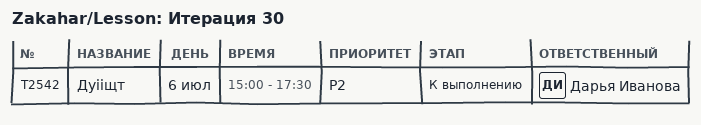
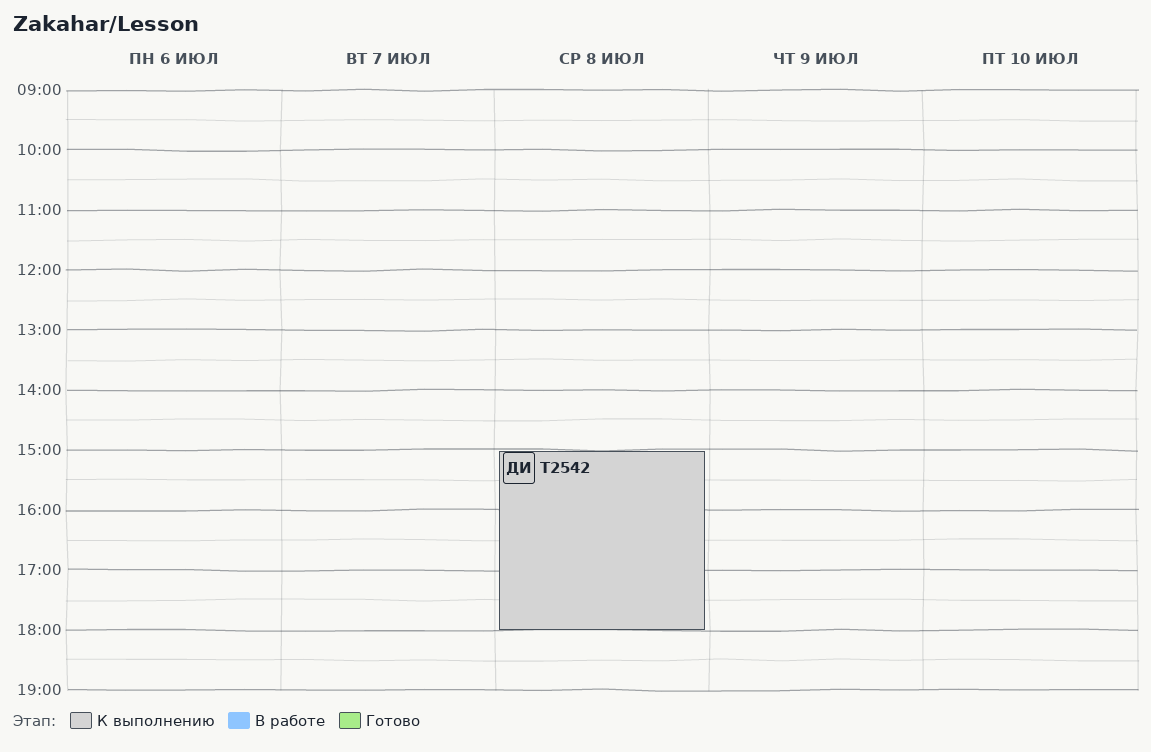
T2542, day: Jul 6 -> Jul 8
T2542, ends: 17:30 -> 18:00

